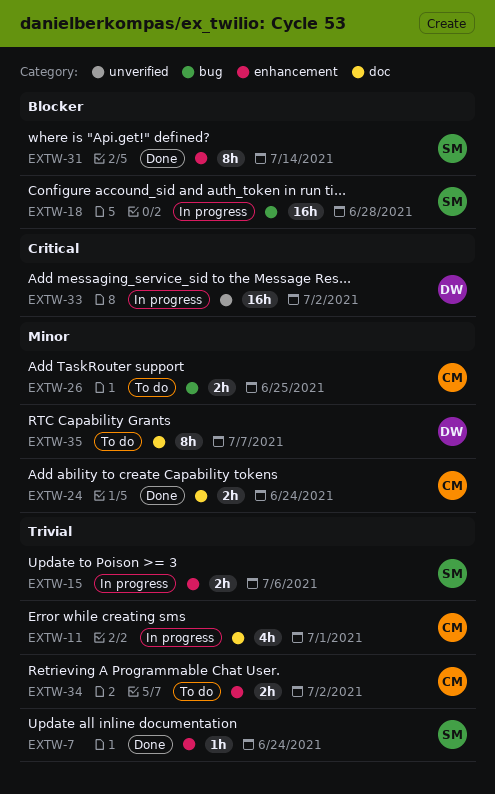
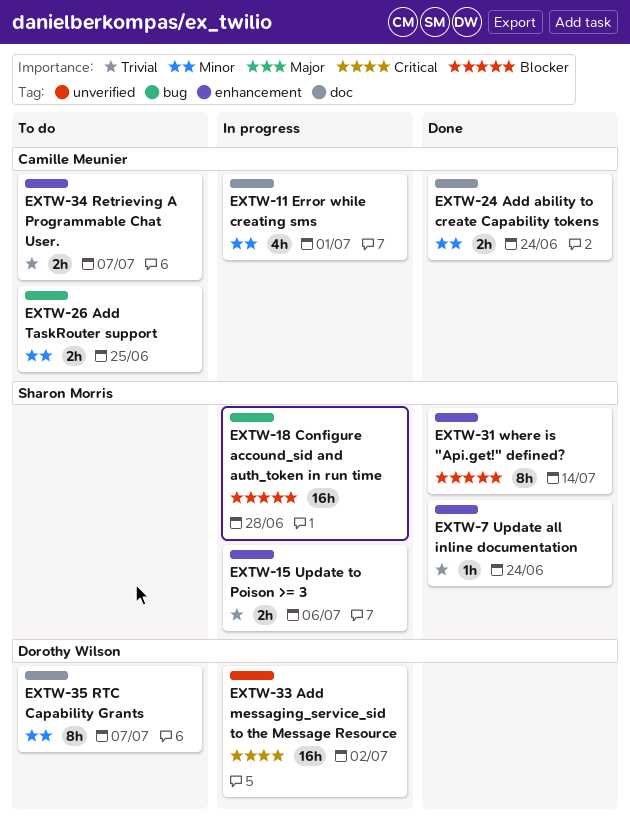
EXTW-11, priority: Trivial -> Minor
EXTW-34, due: Jul 2 -> Jul 7

